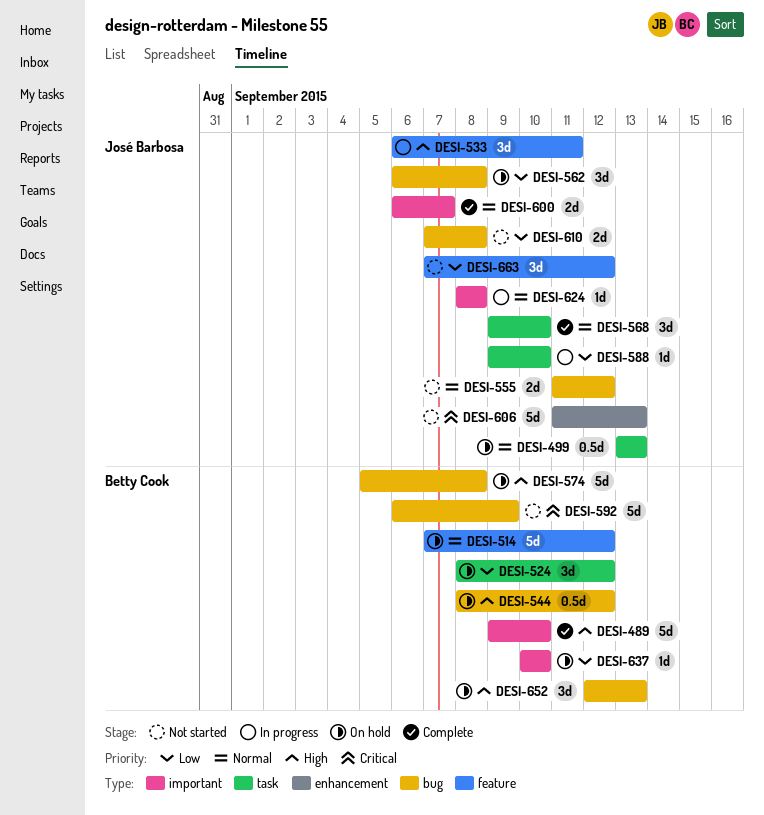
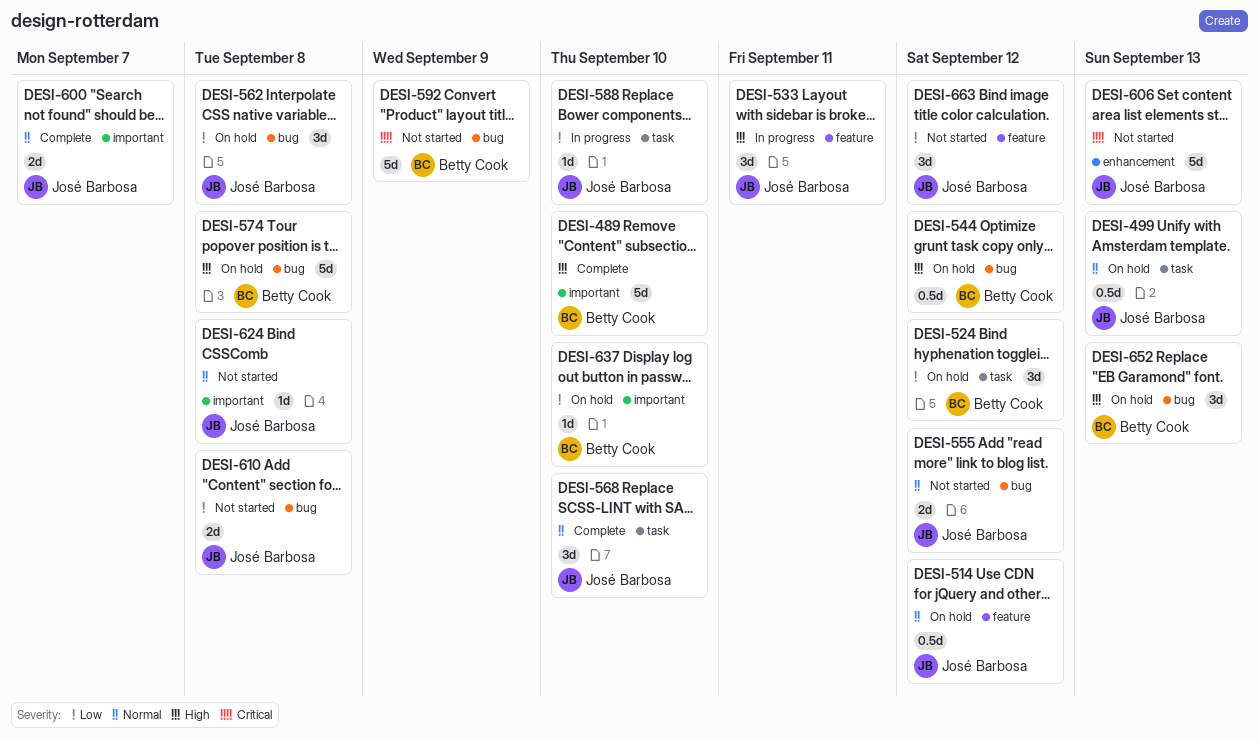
DESI-514, owner: Betty Cook -> José Barbosa
DESI-514, estimate: 5d -> 0.5d
DESI-624, status: In progress -> Not started

